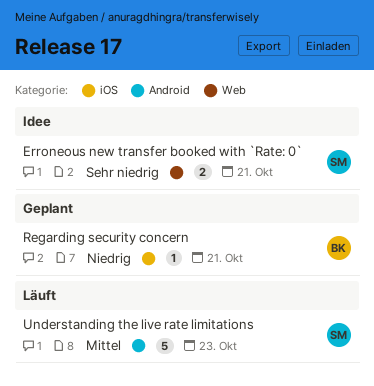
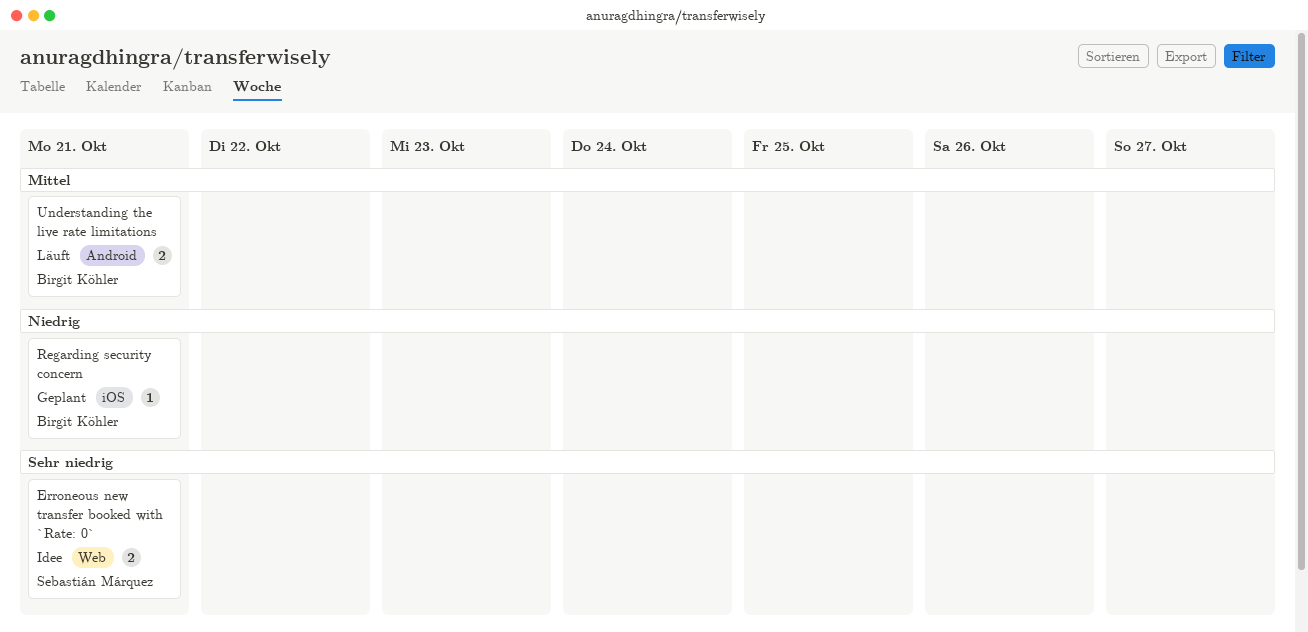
Understanding the live rate limitations, owner: Sebastián Márquez -> Birgit Köhler
Understanding the live rate limitations, estimate: 5 -> 2
Understanding the live rate limitations, due: Oct 23 -> Oct 21

